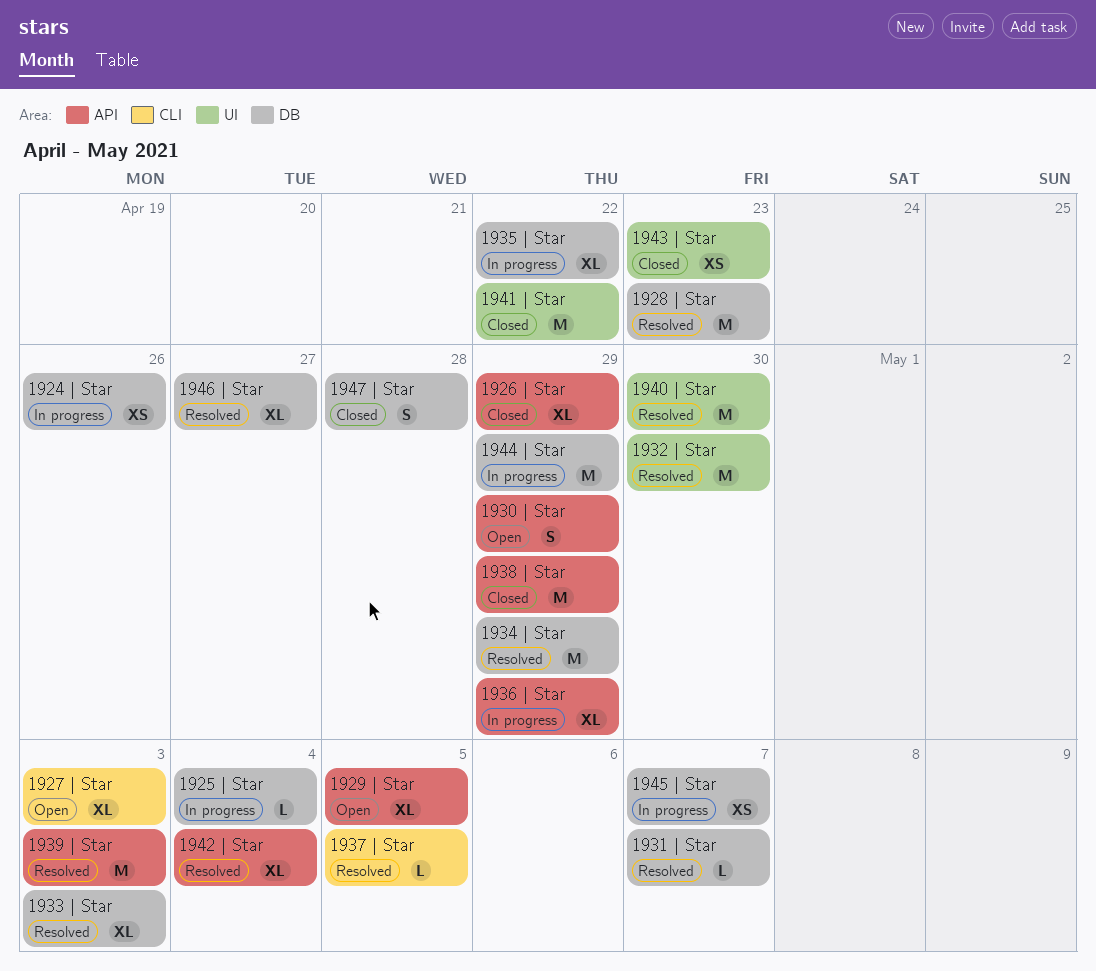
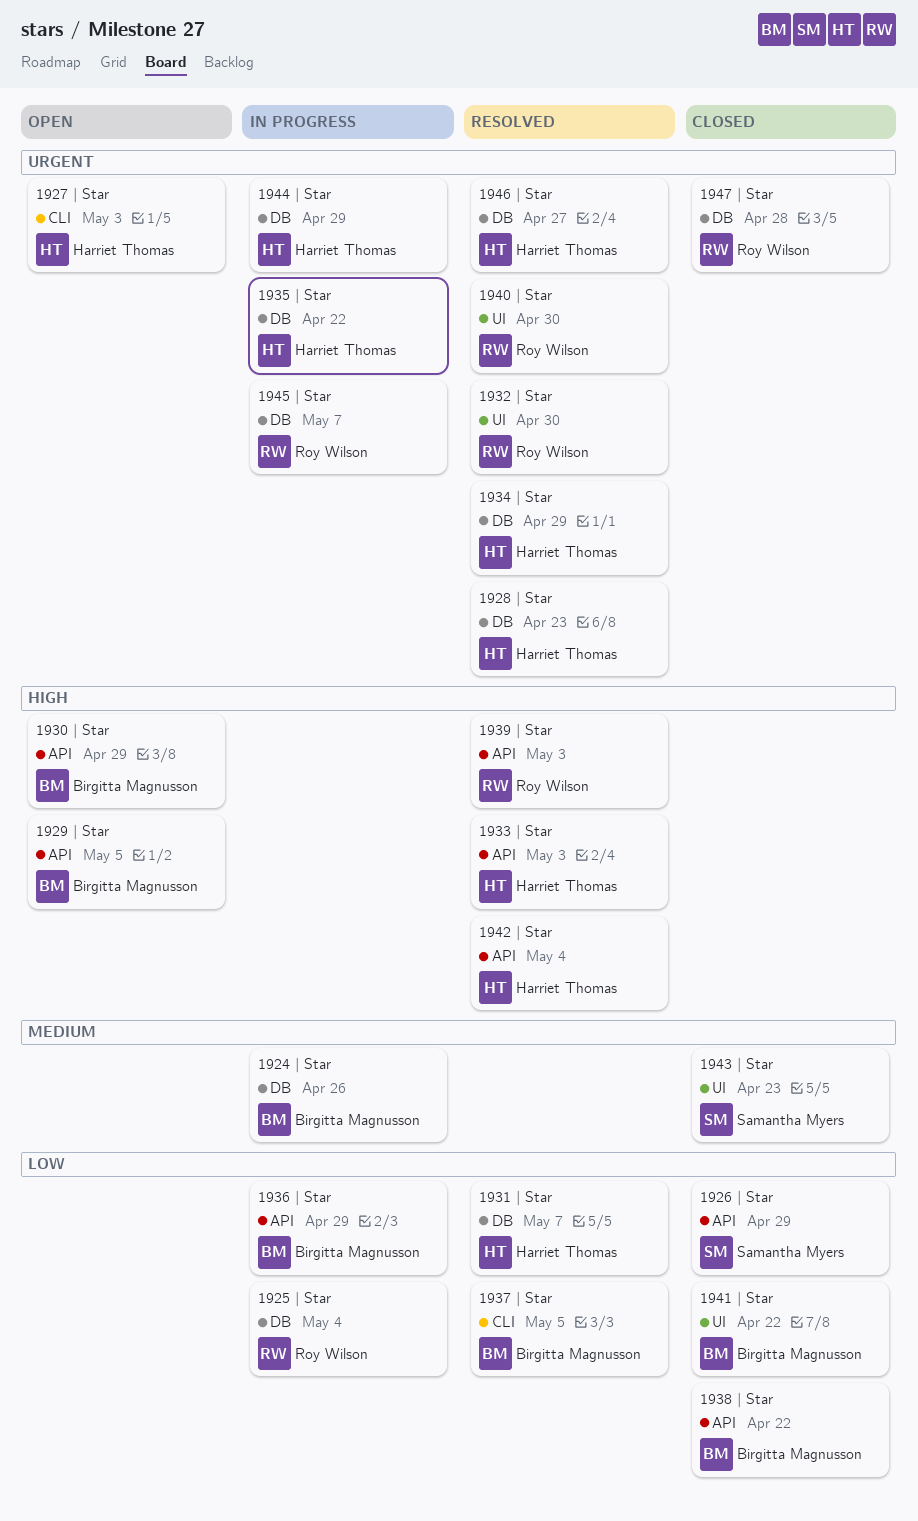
1933 | Star, label: DB -> API
1938 | Star, due: Apr 29 -> Apr 22

